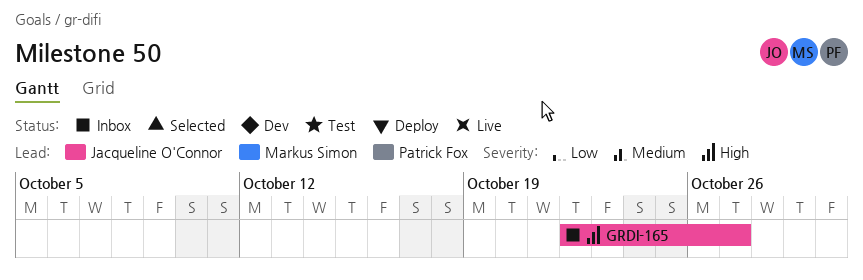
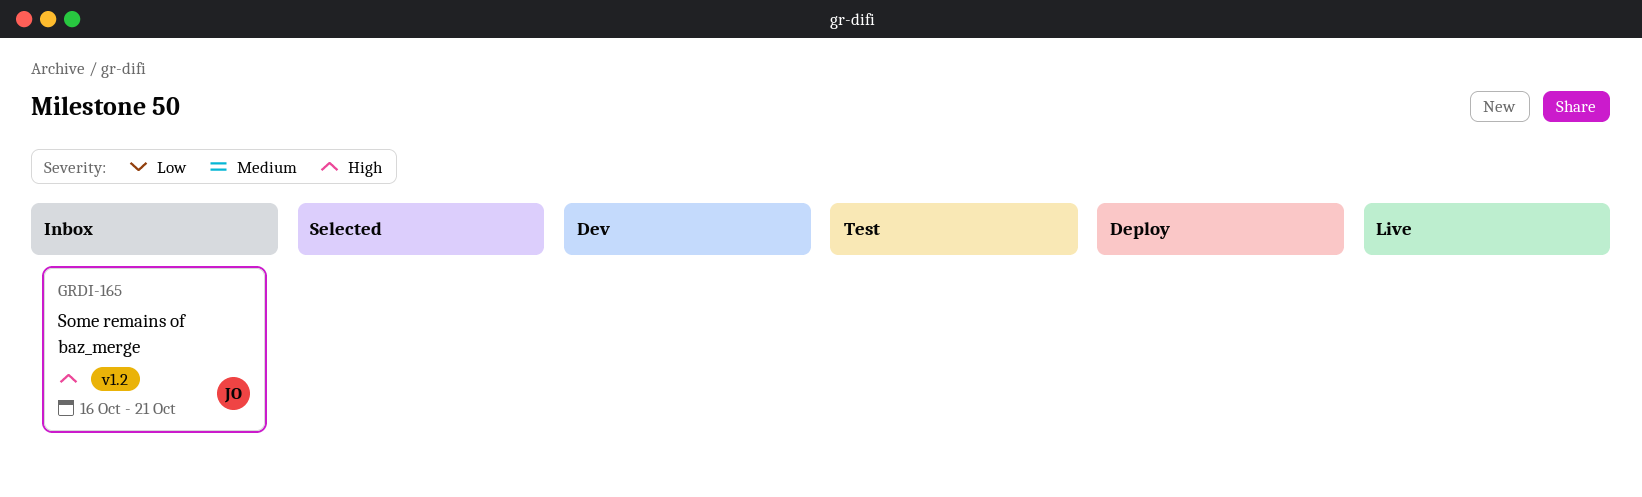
GRDI-165, start: Oct 22 -> Oct 16
GRDI-165, due: Oct 27 -> Oct 21

